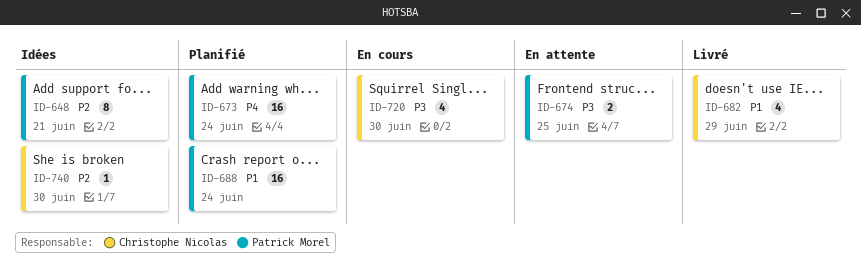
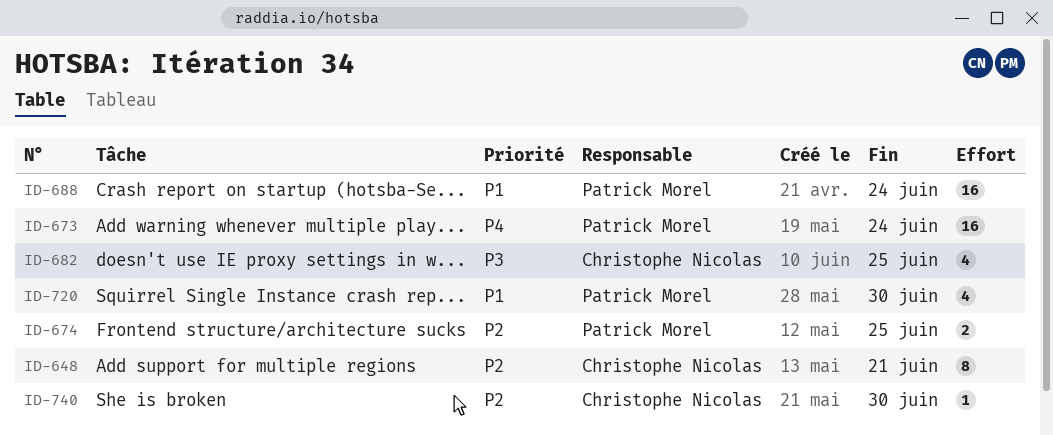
ID-648, owner: Patrick Morel -> Christophe Nicolas
ID-674, priority: P3 -> P2
ID-682, priority: P1 -> P3
ID-682, due: Jun 29 -> Jun 25
ID-720, owner: Christophe Nicolas -> Patrick Morel
ID-720, priority: P3 -> P1

